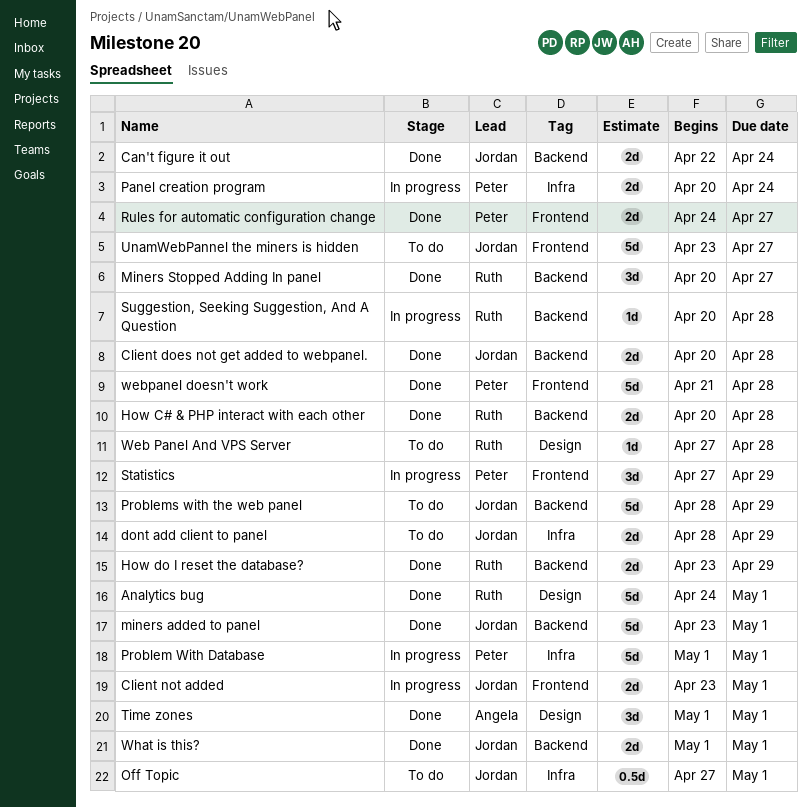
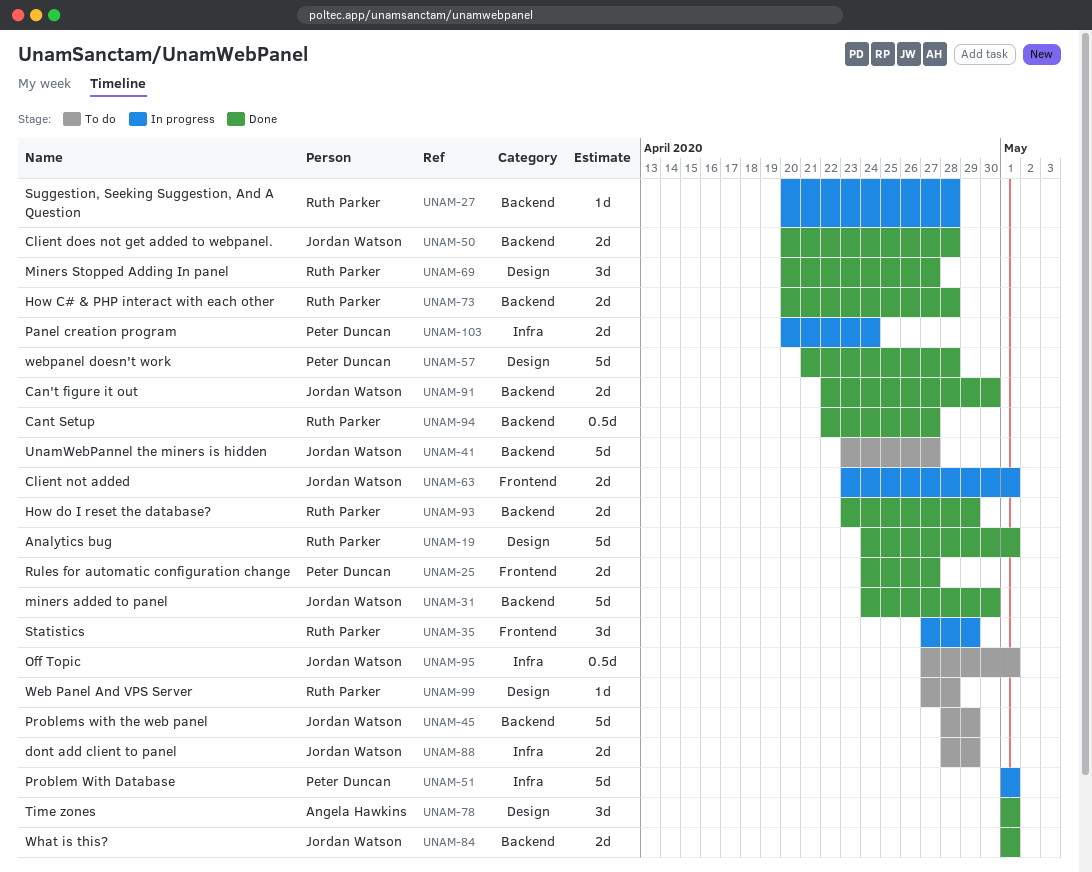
Can't figure it out, due: Apr 24 -> Apr 30
Cant Setup: none -> present
miners added to panel, start: Apr 23 -> Apr 24
miners added to panel, due: May 1 -> Apr 30
Miners Stopped Adding In panel, label: Backend -> Design
Statistics, owner: Peter Duncan -> Ruth Parker
UnamWebPannel the miners is hidden, label: Frontend -> Backend
webpanel doesn't work, label: Frontend -> Design

